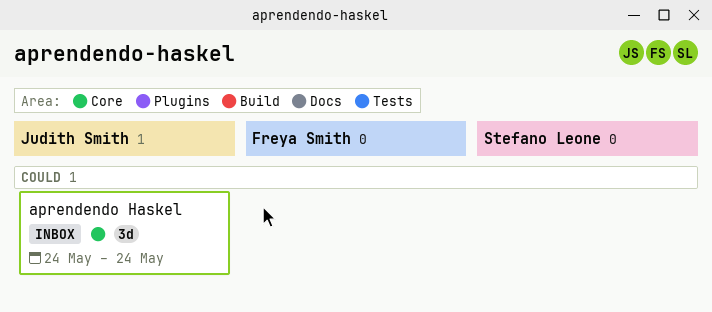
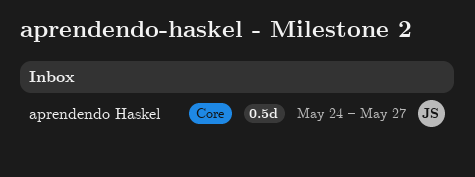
aprendendo Haskel, estimate: 3d -> 0.5d
aprendendo Haskel, due: May 24 -> May 27

